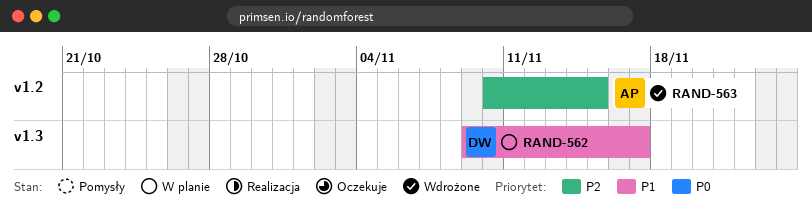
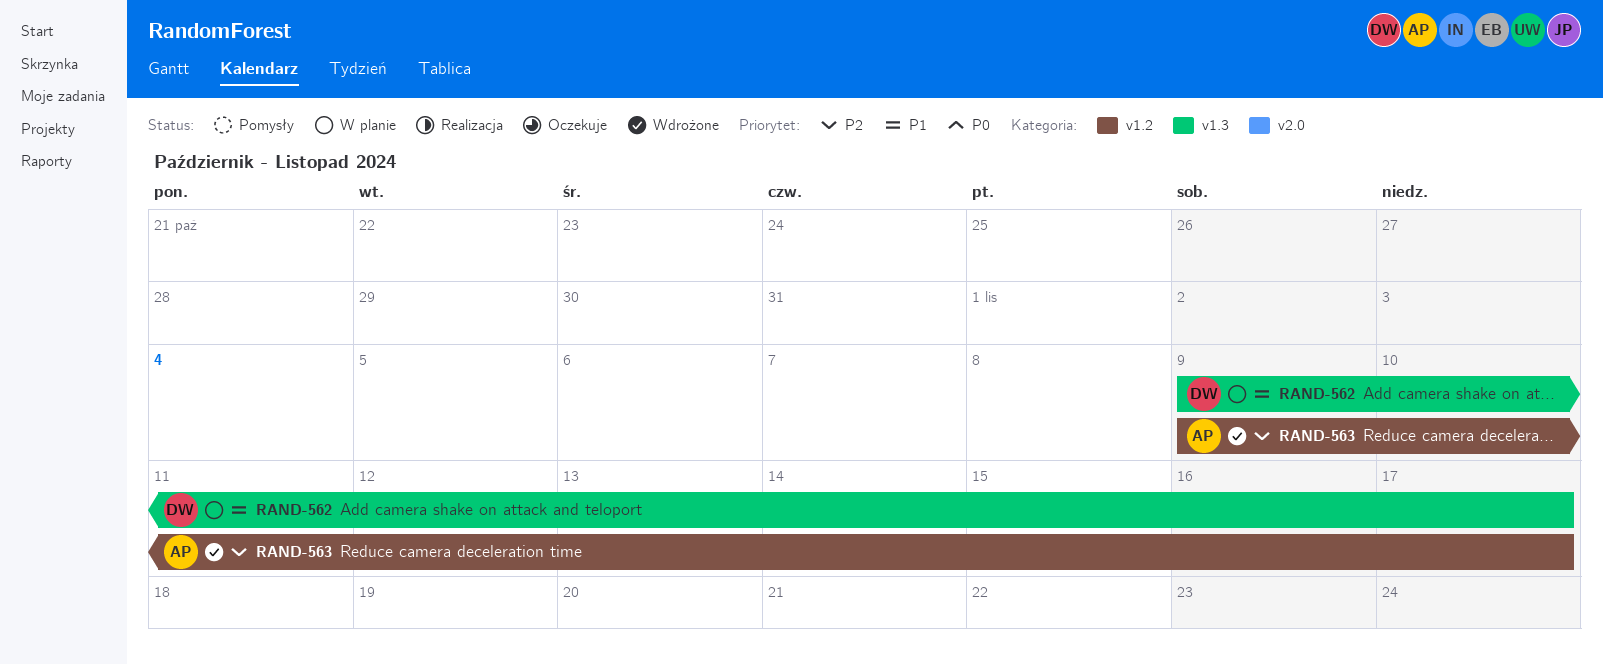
RAND-563, start: Nov 10 -> Nov 9
RAND-563, due: Nov 15 -> Nov 17

